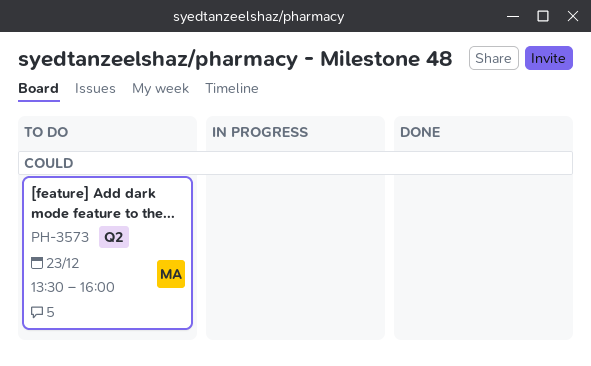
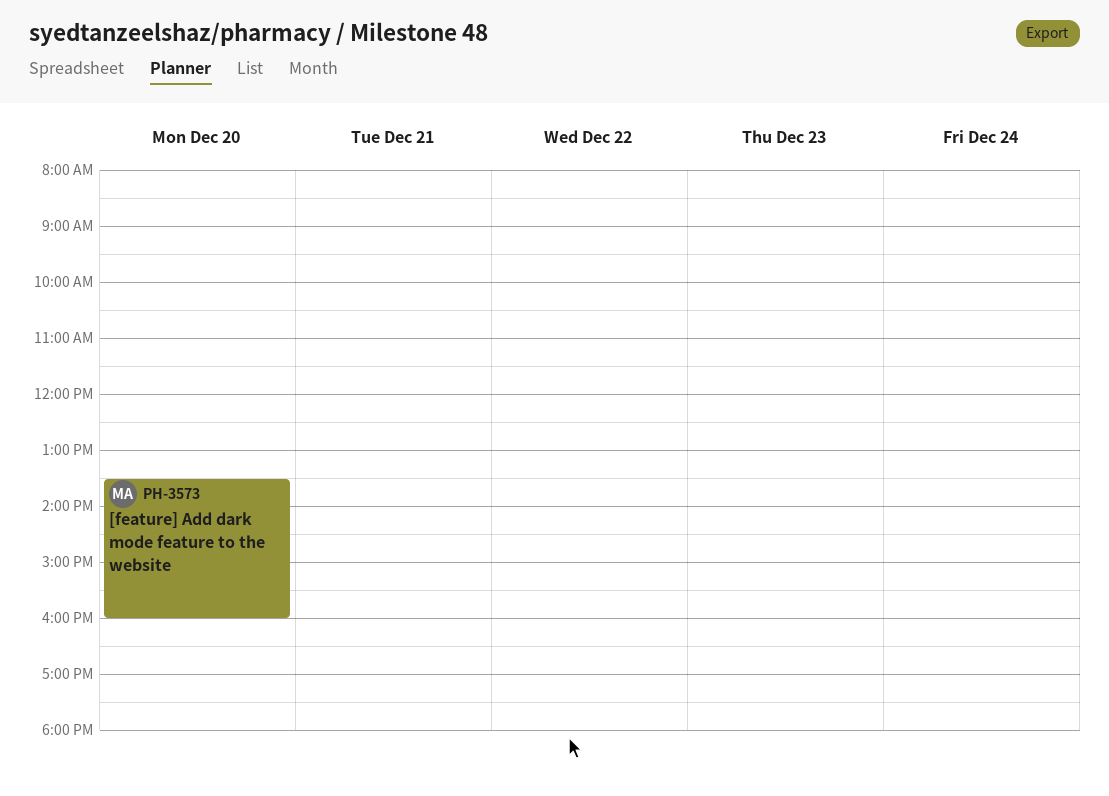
PH-3573, day: Dec 23 -> Dec 20

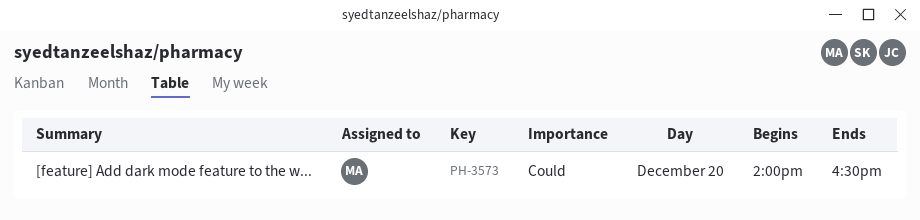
PH-3573, begins: 13:30 -> 14:00
PH-3573, ends: 16:00 -> 16:30

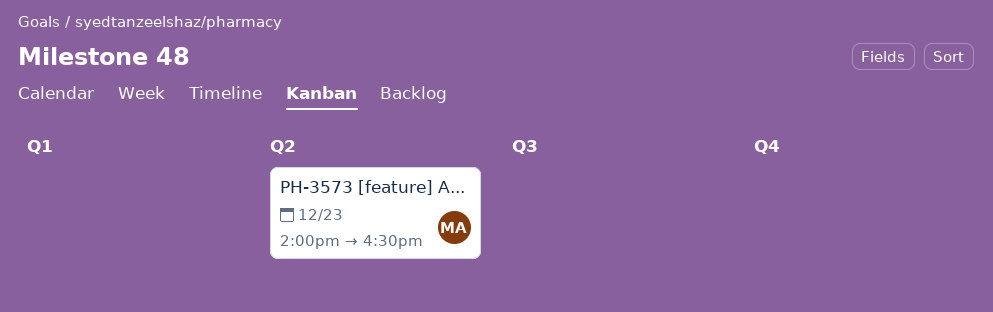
PH-3573, day: Dec 20 -> Dec 23

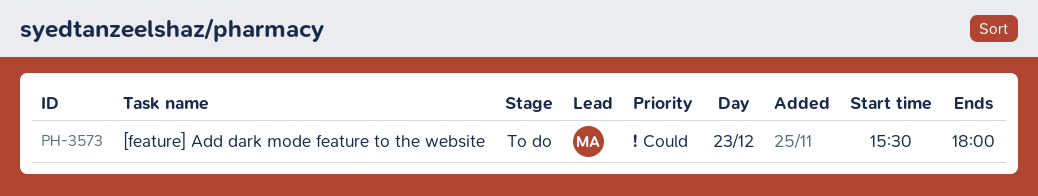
PH-3573, begins: 14:00 -> 15:30
PH-3573, ends: 16:30 -> 18:00

